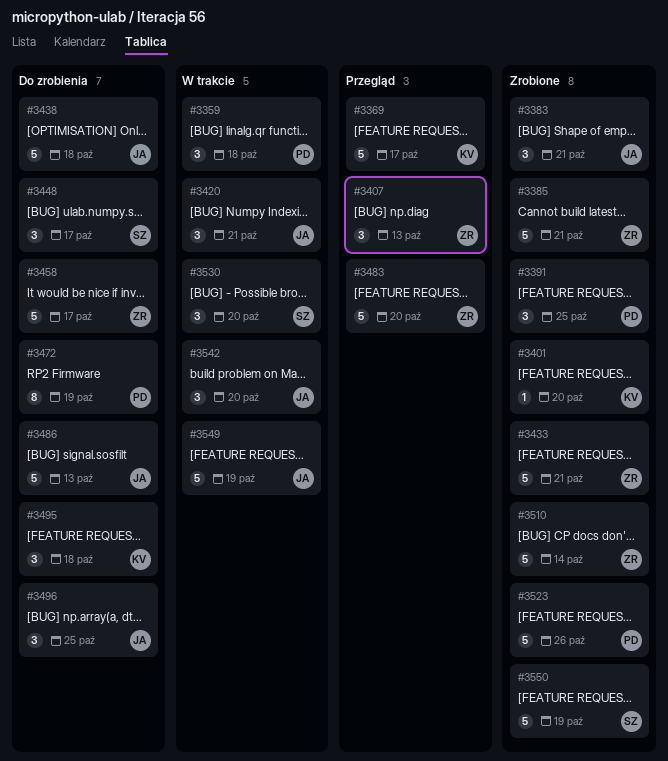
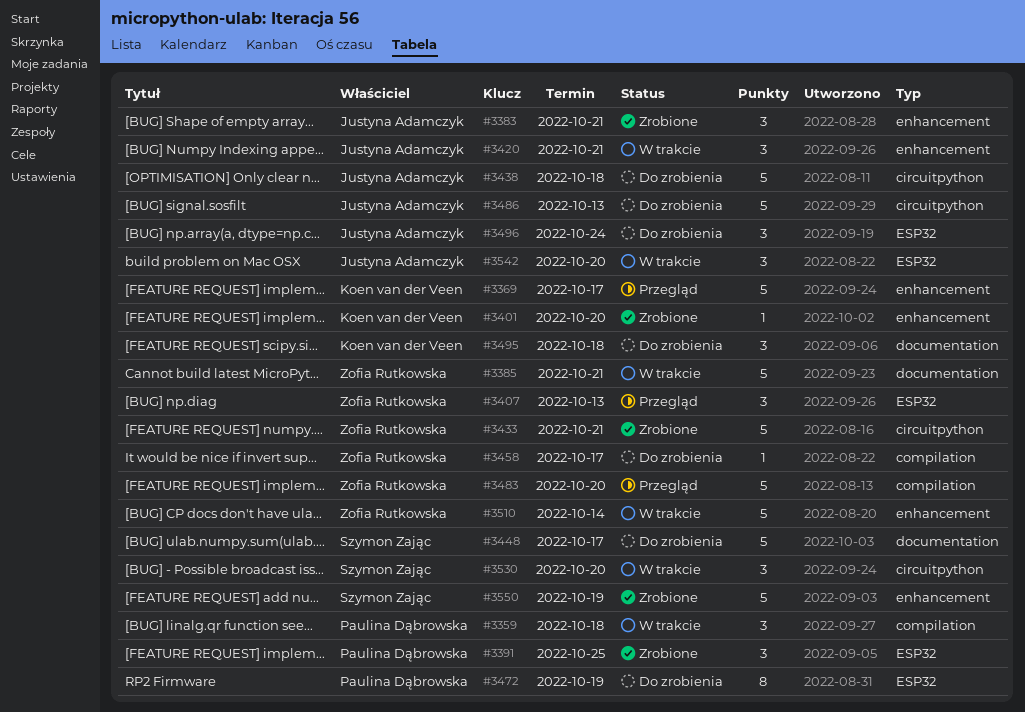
#3385, status: Zrobione -> W trakcie
#3448, estimate: 3 -> 5
#3458, estimate: 5 -> 1
#3496, due: Oct 25 -> Oct 24
#3510, status: Zrobione -> W trakcie
#3523: present -> none
#3549: present -> none

